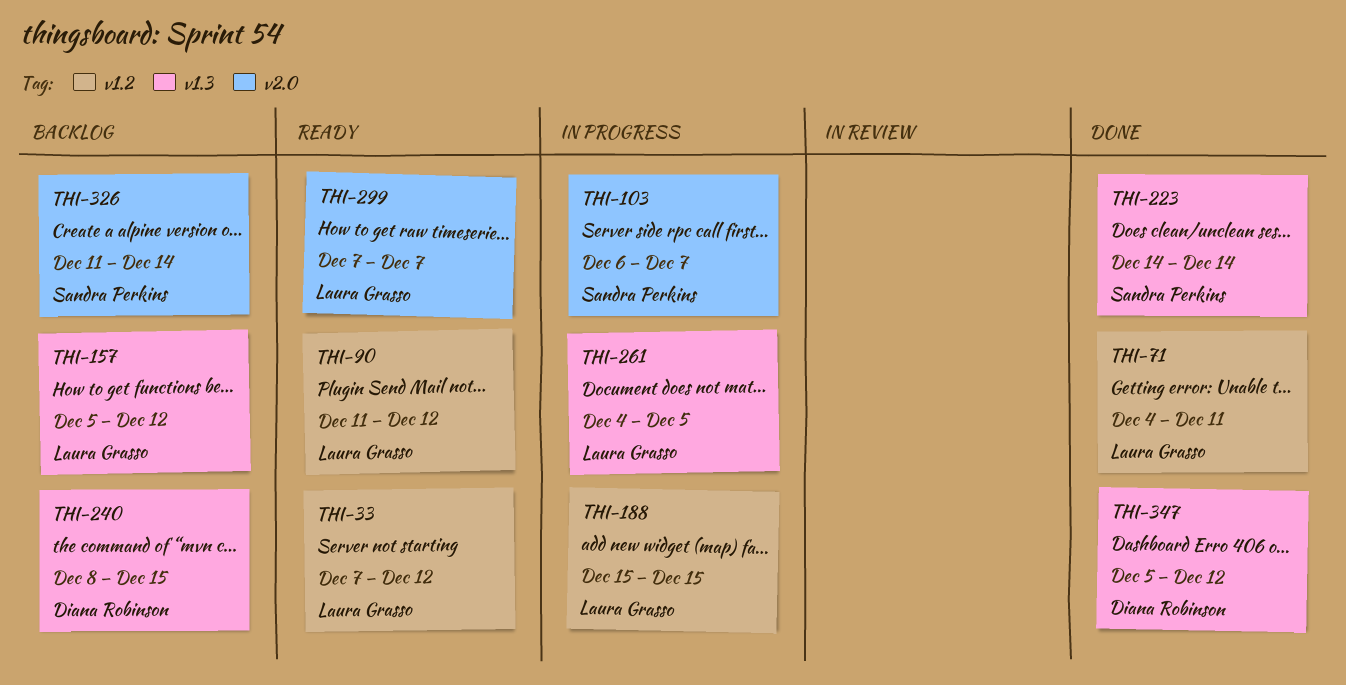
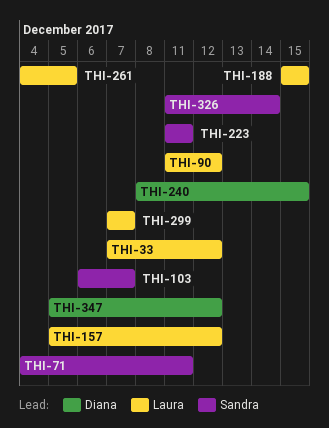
THI-71, owner: Laura Grasso -> Sandra Perkins
THI-223, start: Dec 14 -> Dec 11
THI-223, due: Dec 14 -> Dec 11

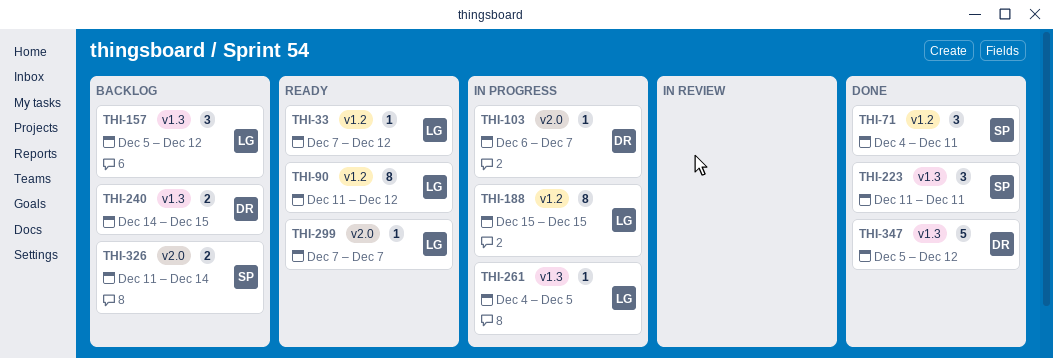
THI-103, owner: Sandra -> Diana
THI-240, start: Dec 8 -> Dec 14

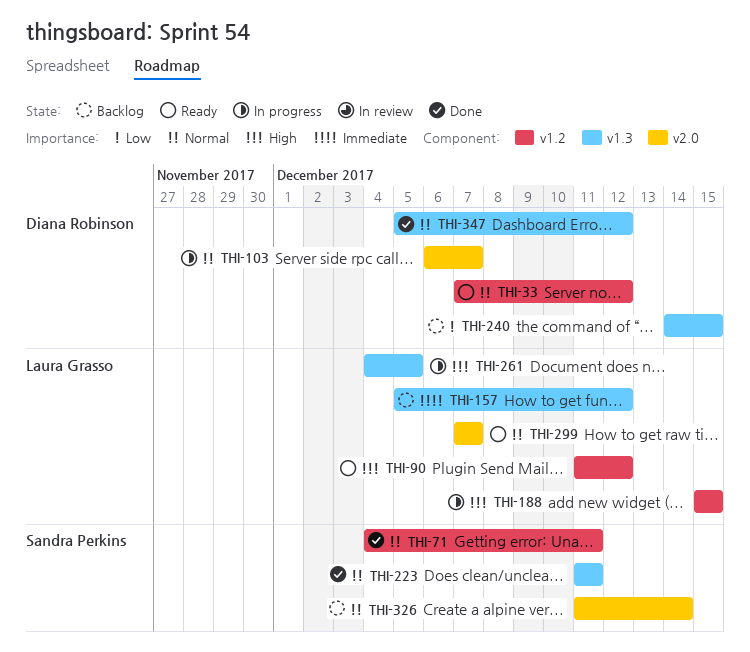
THI-33, owner: Laura Grasso -> Diana Robinson

